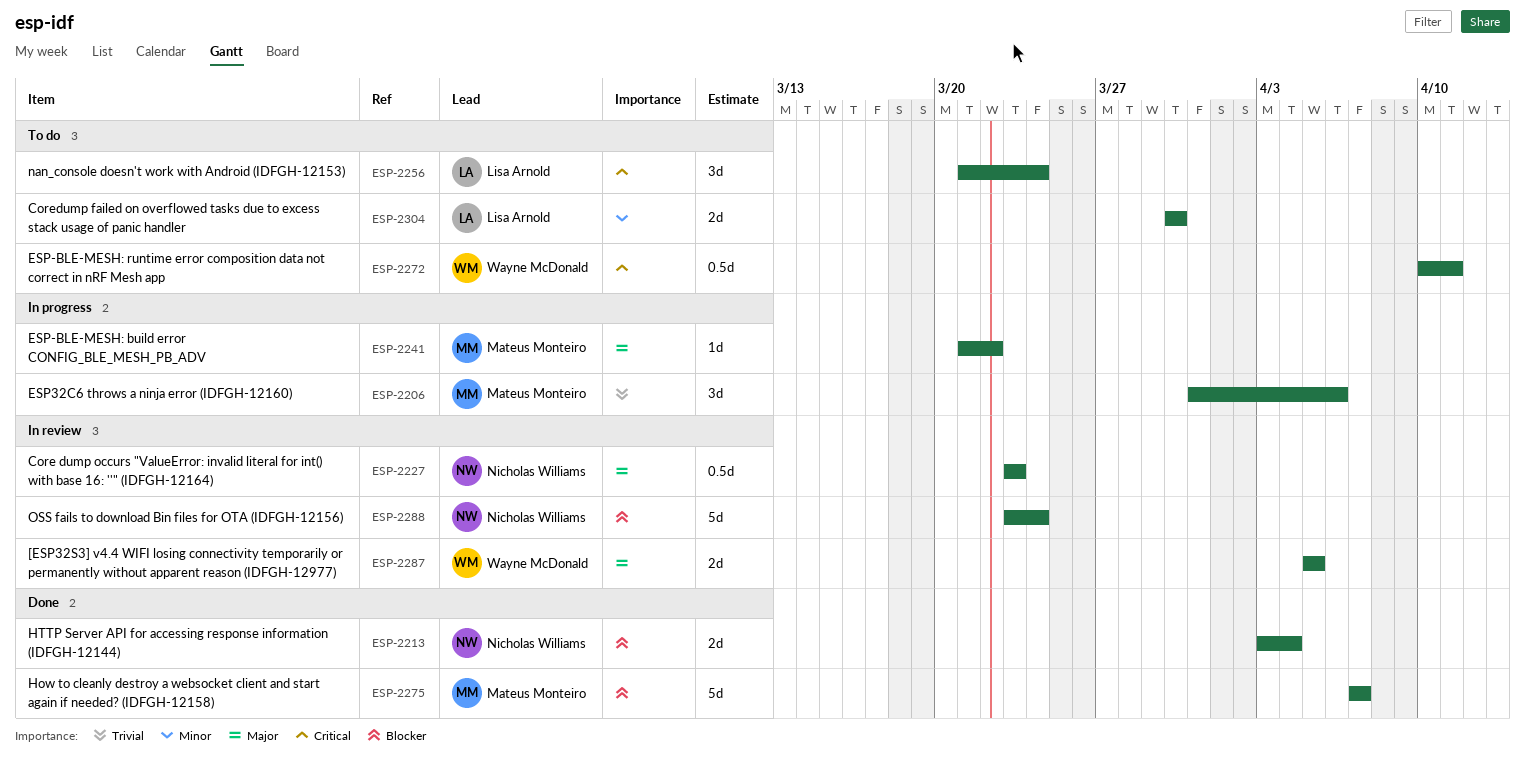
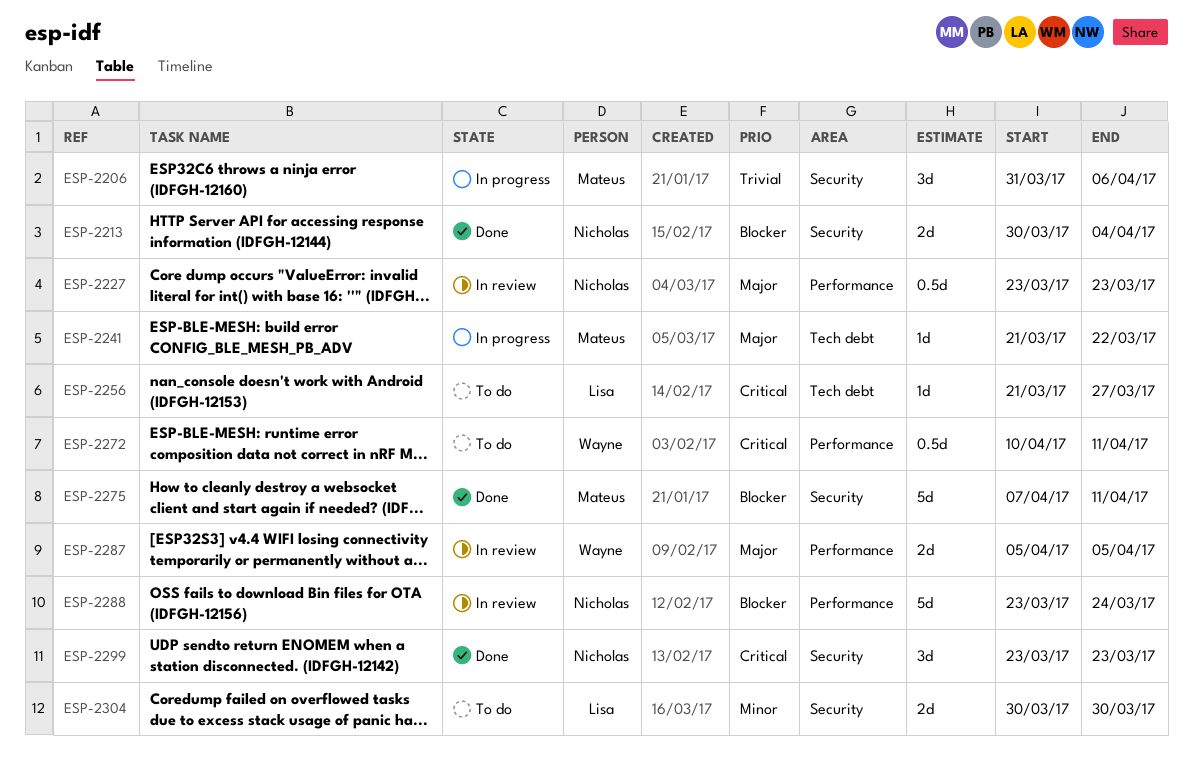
ESP-2213, start: Apr 3 -> Mar 30
ESP-2256, estimate: 3d -> 1d
ESP-2256, due: Mar 24 -> Mar 27
ESP-2275, due: Apr 7 -> Apr 11
ESP-2299: none -> present

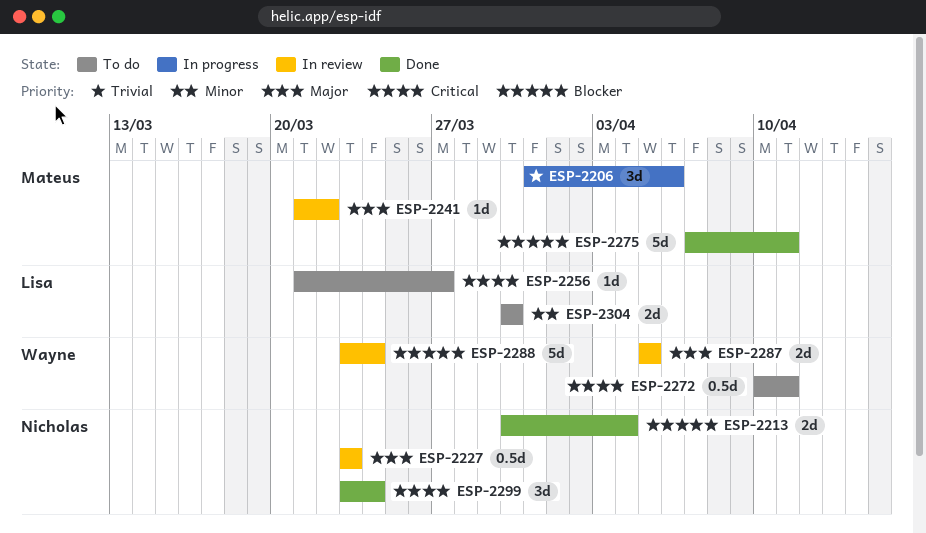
ESP-2241, status: In progress -> In review
ESP-2288, owner: Nicholas -> Wayne
ESP-2299, due: Mar 23 -> Mar 24

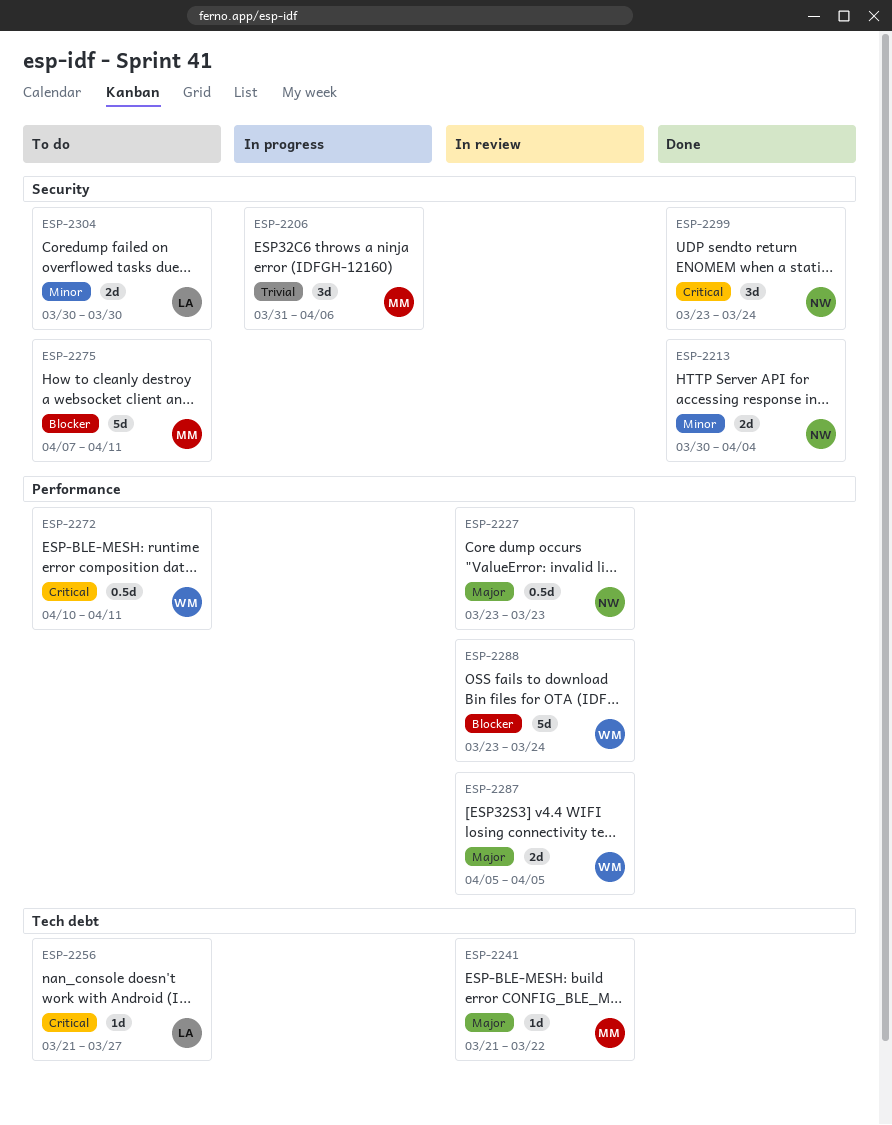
ESP-2213, priority: Blocker -> Minor
ESP-2275, status: Done -> To do

